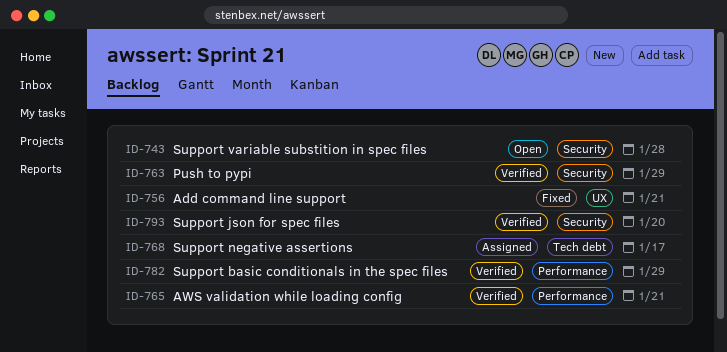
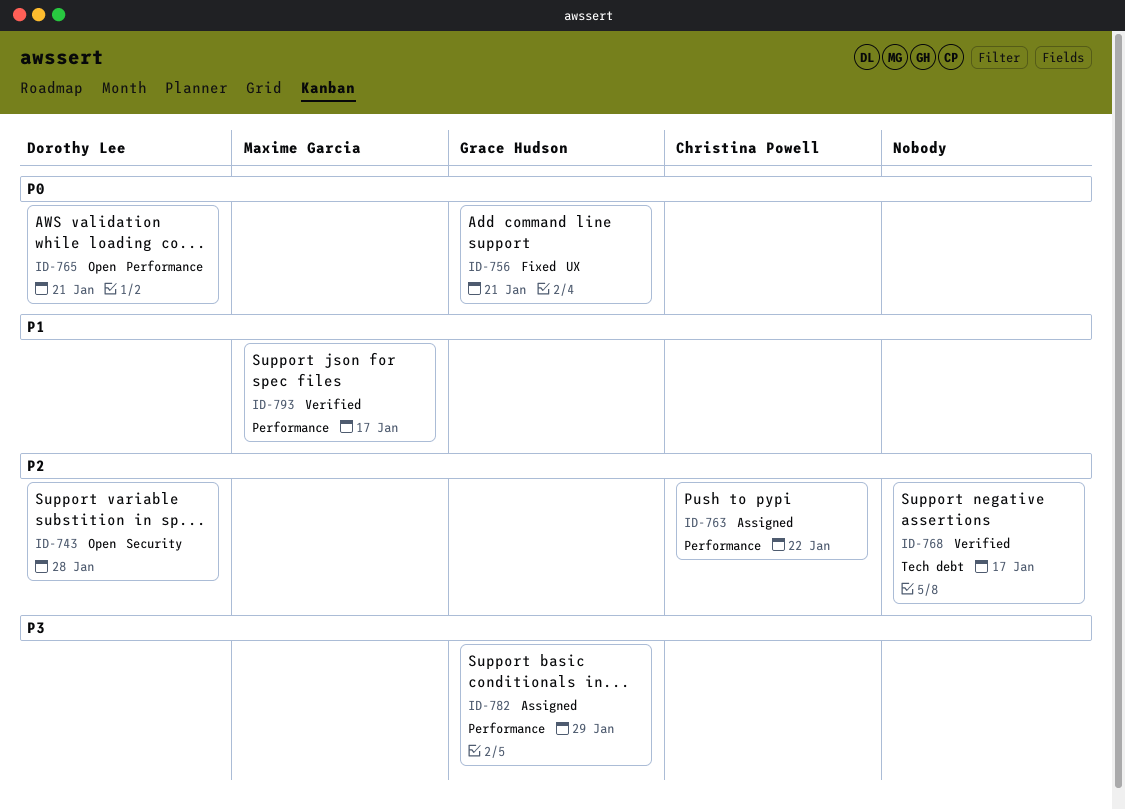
ID-763, status: Verified -> Assigned
ID-763, label: Security -> Performance
ID-763, due: Jan 29 -> Jan 22
ID-765, status: Verified -> Open
ID-768, status: Assigned -> Verified
ID-782, status: Verified -> Assigned
ID-793, label: Security -> Performance
ID-793, due: Jan 20 -> Jan 17

